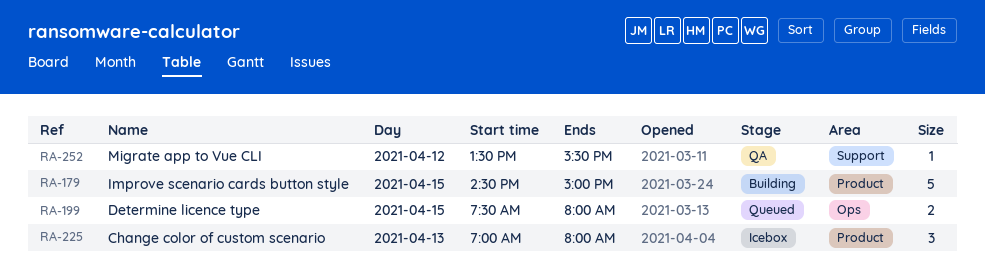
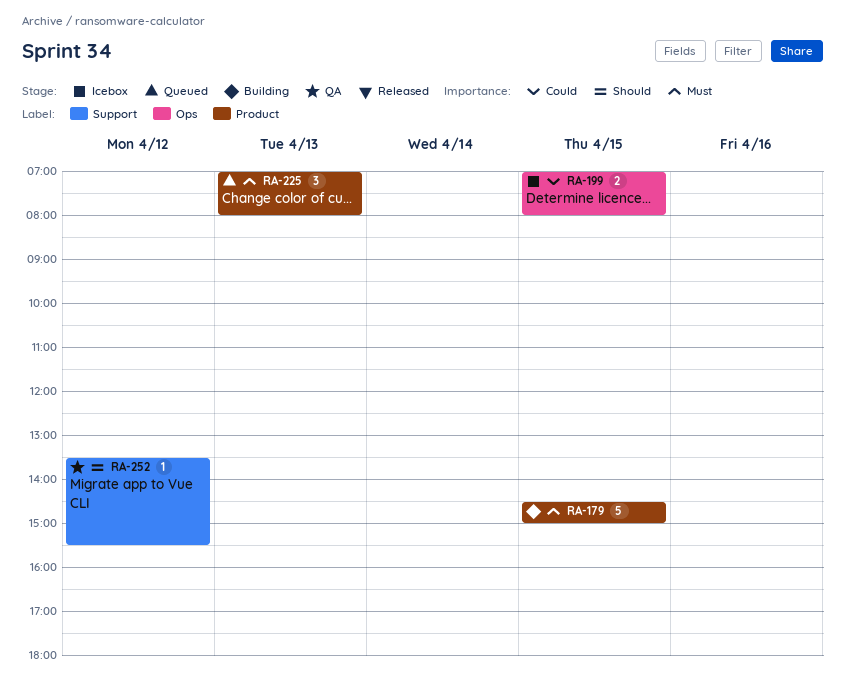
RA-199, status: Queued -> Icebox
RA-199, begins: 07:30 -> 07:00
RA-225, status: Icebox -> Queued

